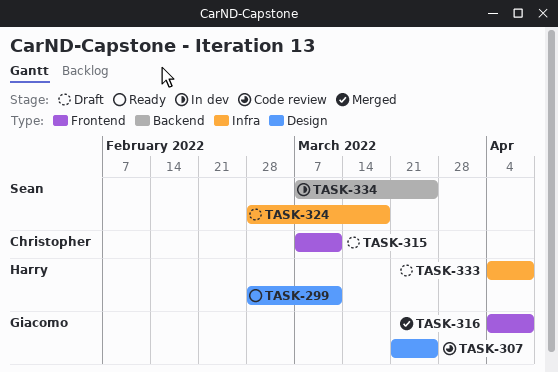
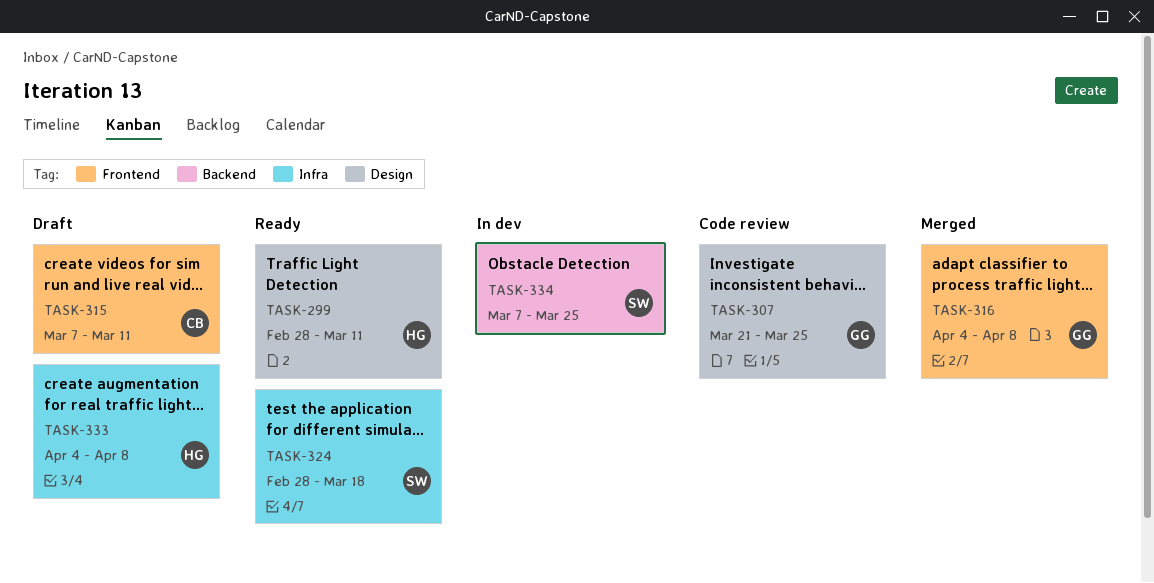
TASK-324, status: Draft -> Ready

